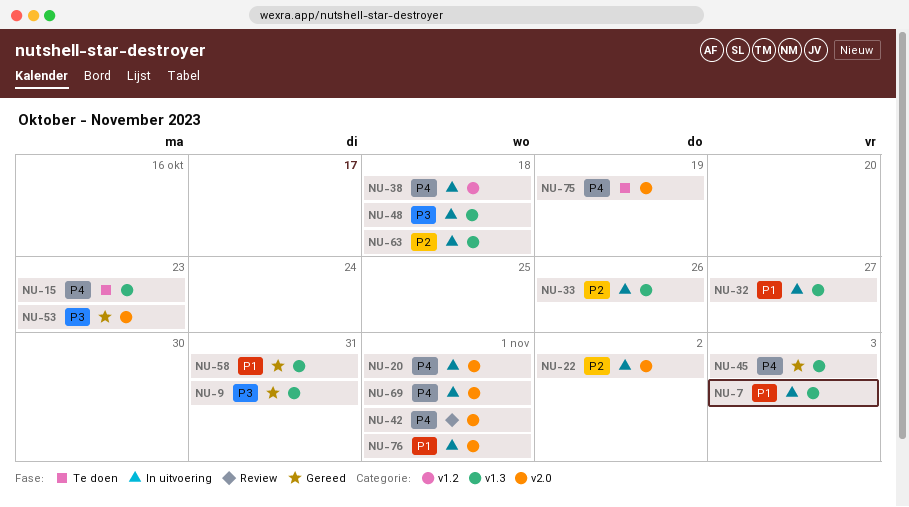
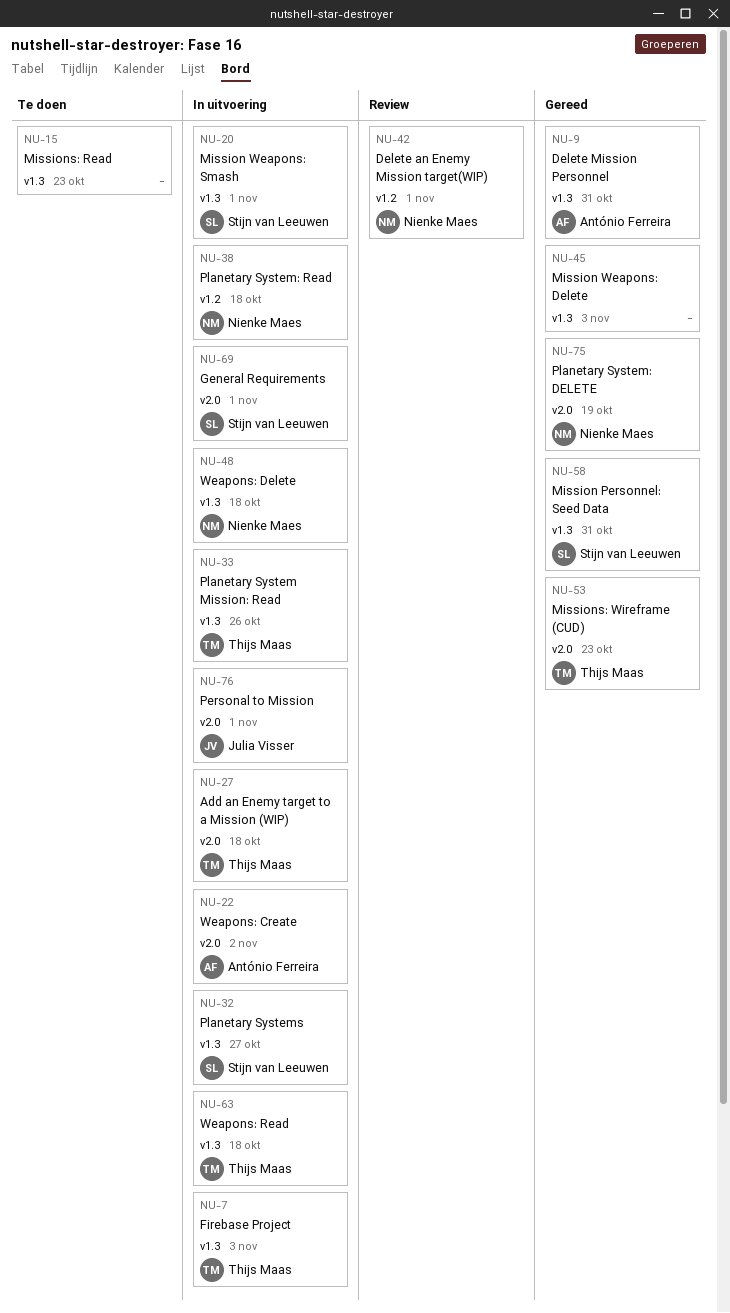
NU-20, label: v2.0 -> v1.3
NU-27: none -> present
NU-42, label: v2.0 -> v1.2
NU-75, status: Te doen -> Gereed

